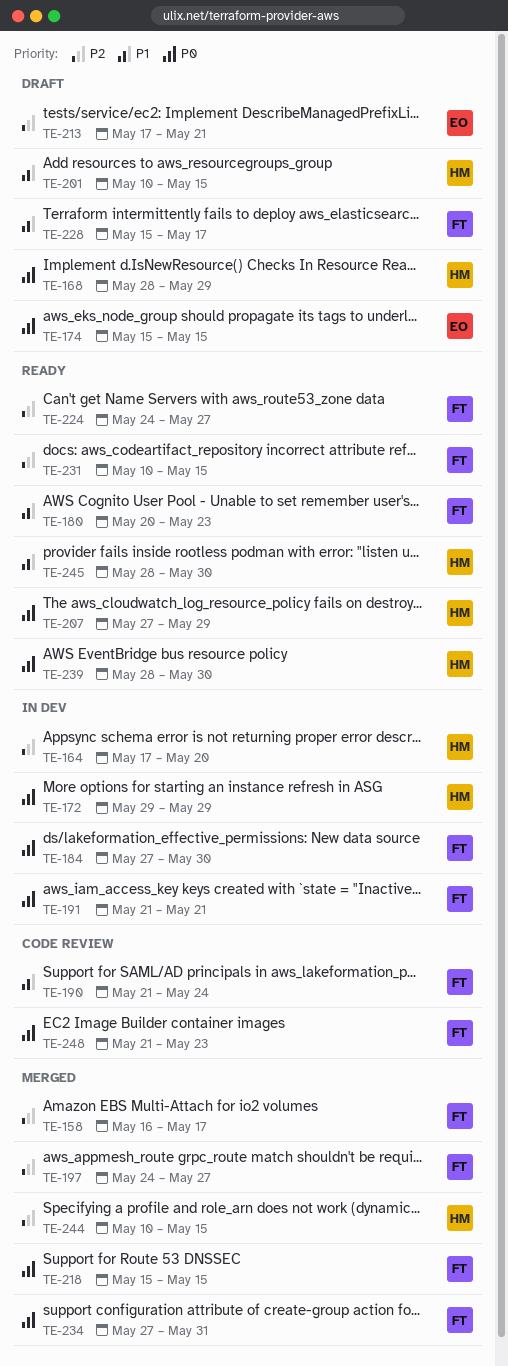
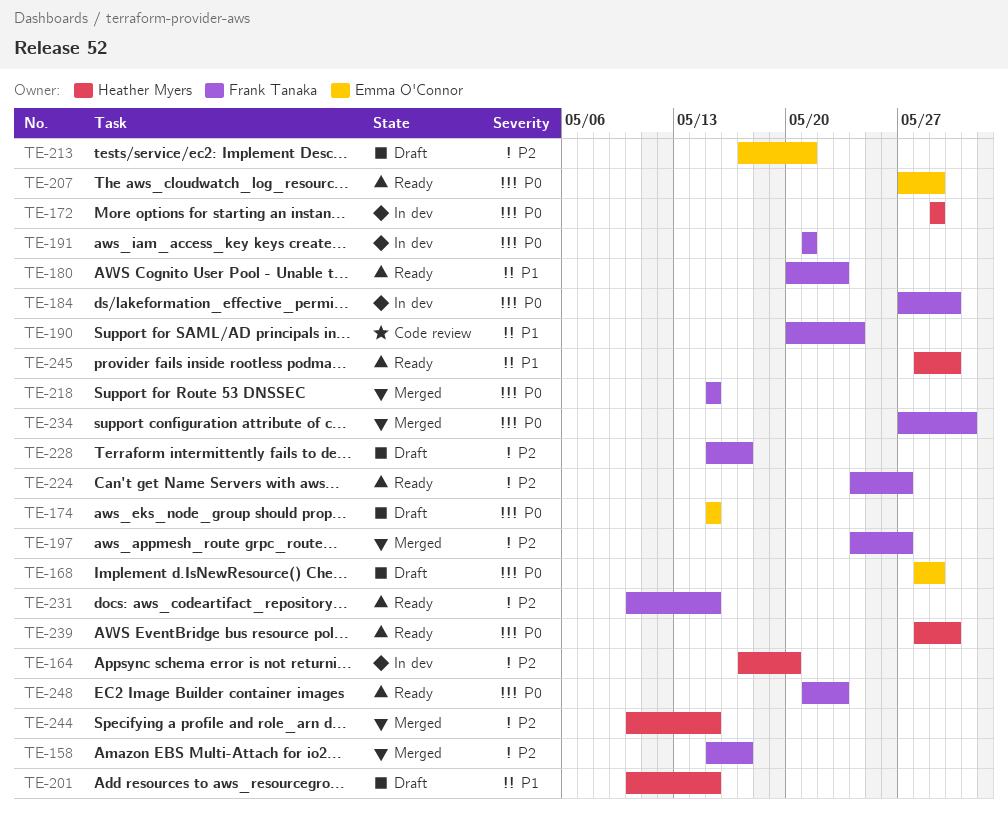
TE-158, start: May 16 -> May 15
TE-168, owner: Heather Myers -> Emma O'Connor
TE-190, start: May 21 -> May 20
TE-207, owner: Heather Myers -> Emma O'Connor
TE-228, priority: P1 -> P2
TE-248, status: Code review -> Ready

